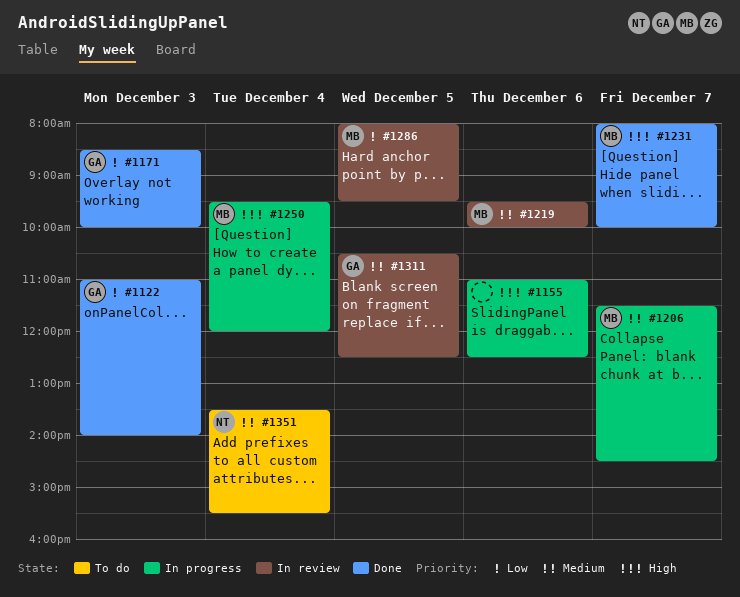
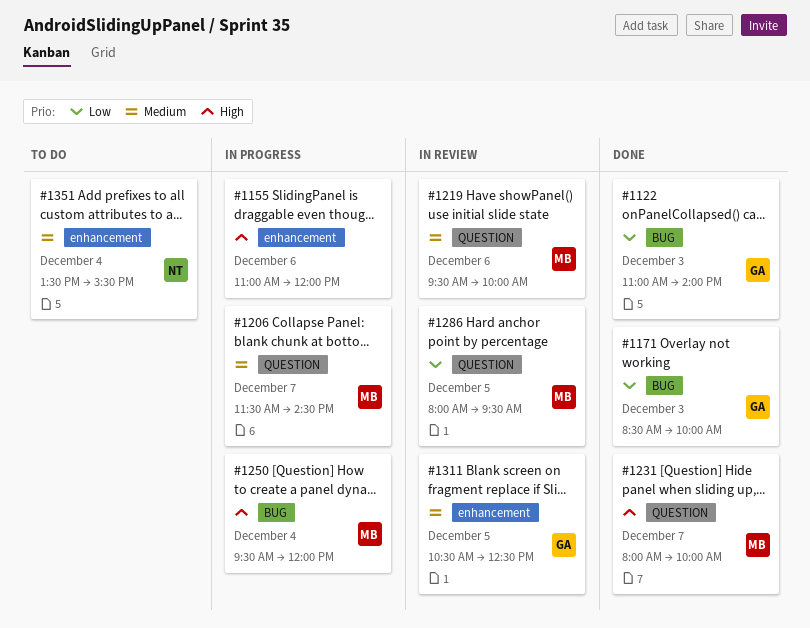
#1155, ends: 12:30 -> 12:00

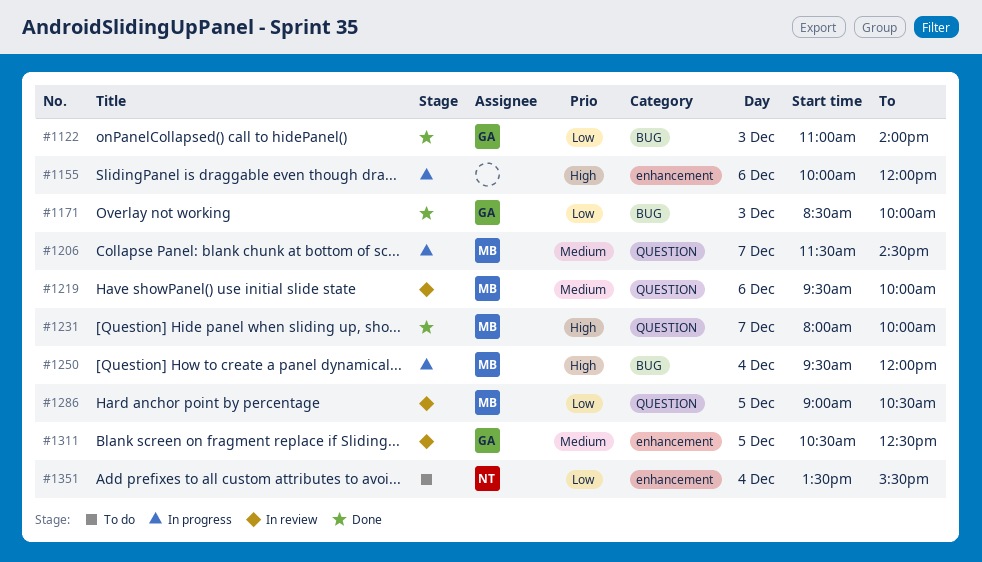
#1155, begins: 11:00 -> 10:00
#1286, begins: 08:00 -> 09:00
#1286, ends: 09:30 -> 10:30
#1351, priority: Medium -> Low

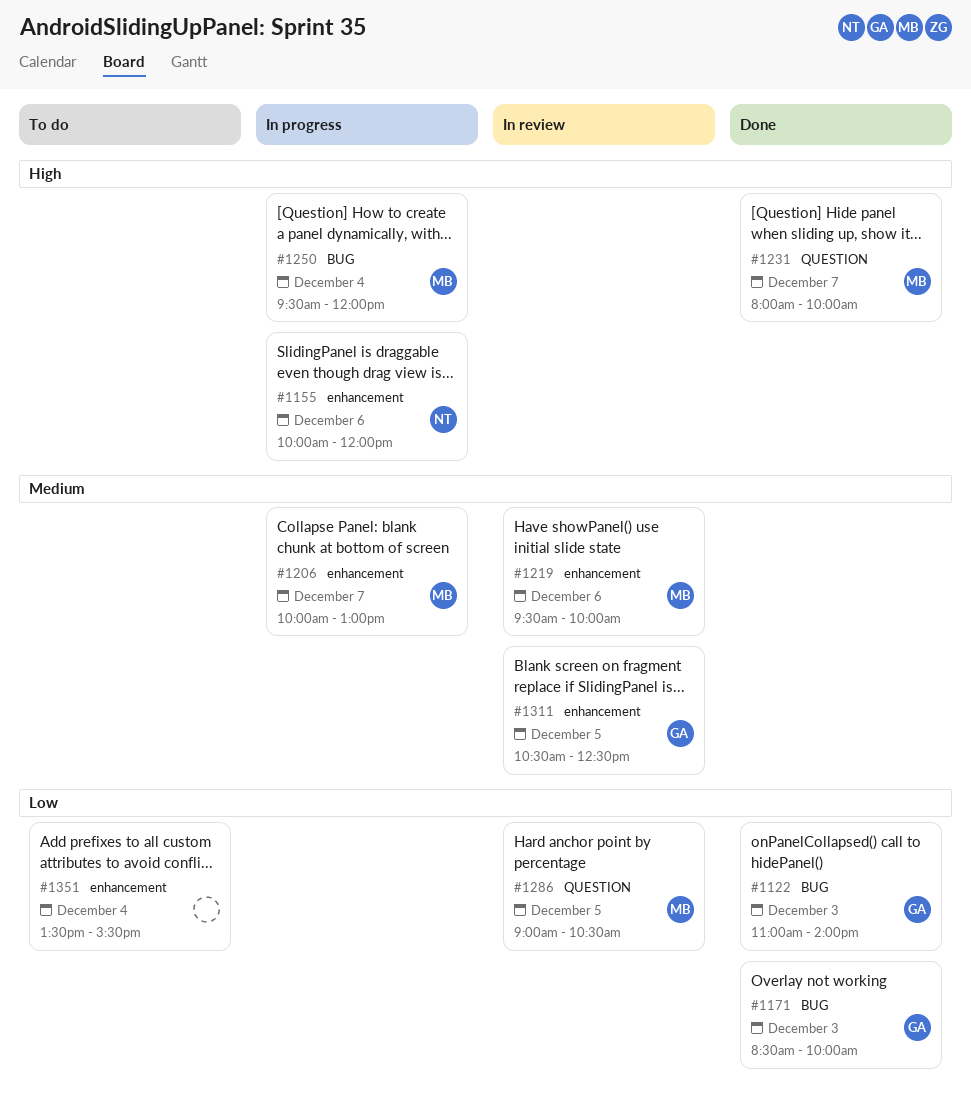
#1155, owner: none -> NT
#1206, label: QUESTION -> enhancement
#1206, begins: 11:30 -> 10:00
#1206, ends: 14:30 -> 13:00
#1219, label: QUESTION -> enhancement
#1351, owner: NT -> none

